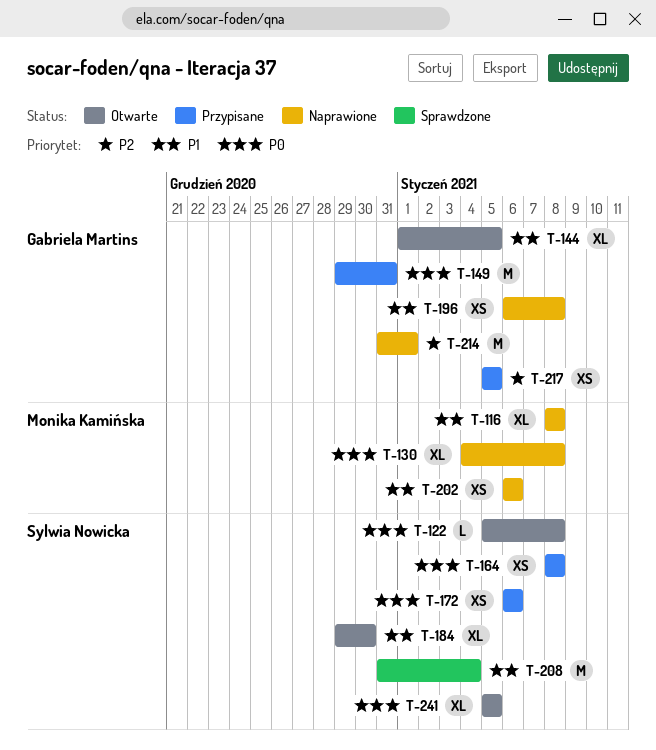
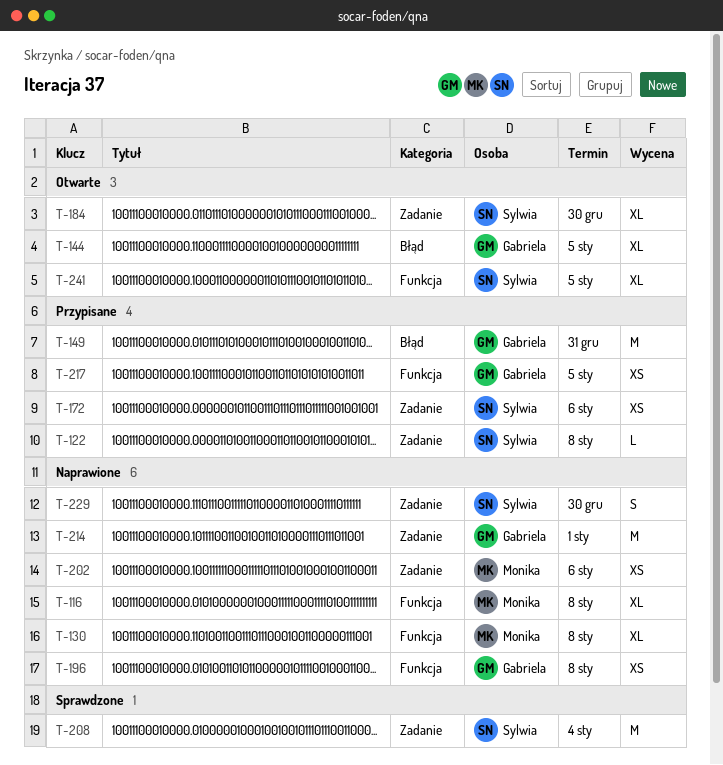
T-122, status: Otwarte -> Przypisane
T-164: present -> none
T-229: none -> present

